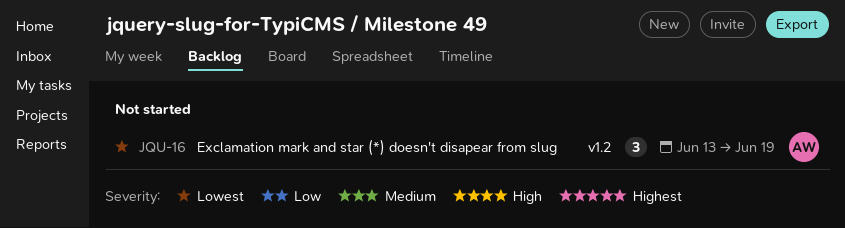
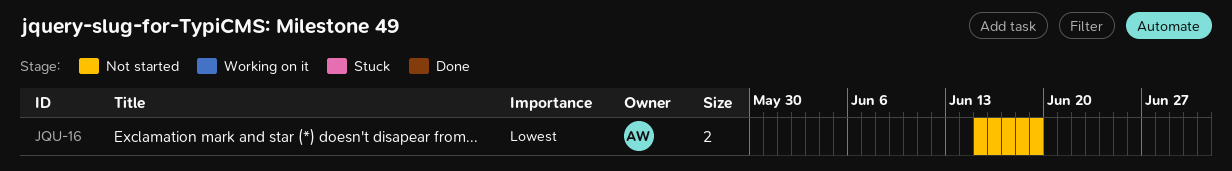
JQU-16, estimate: 3 -> 2
JQU-16, start: Jun 13 -> Jun 15

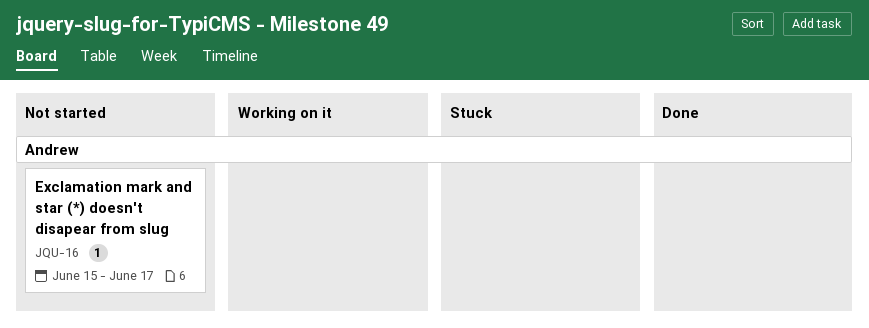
JQU-16, estimate: 2 -> 1
JQU-16, due: Jun 19 -> Jun 17

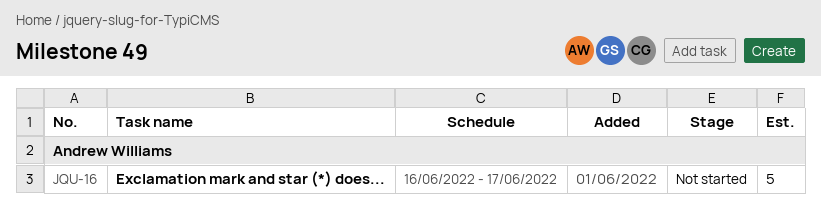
JQU-16, estimate: 1 -> 5
JQU-16, start: Jun 15 -> Jun 16

